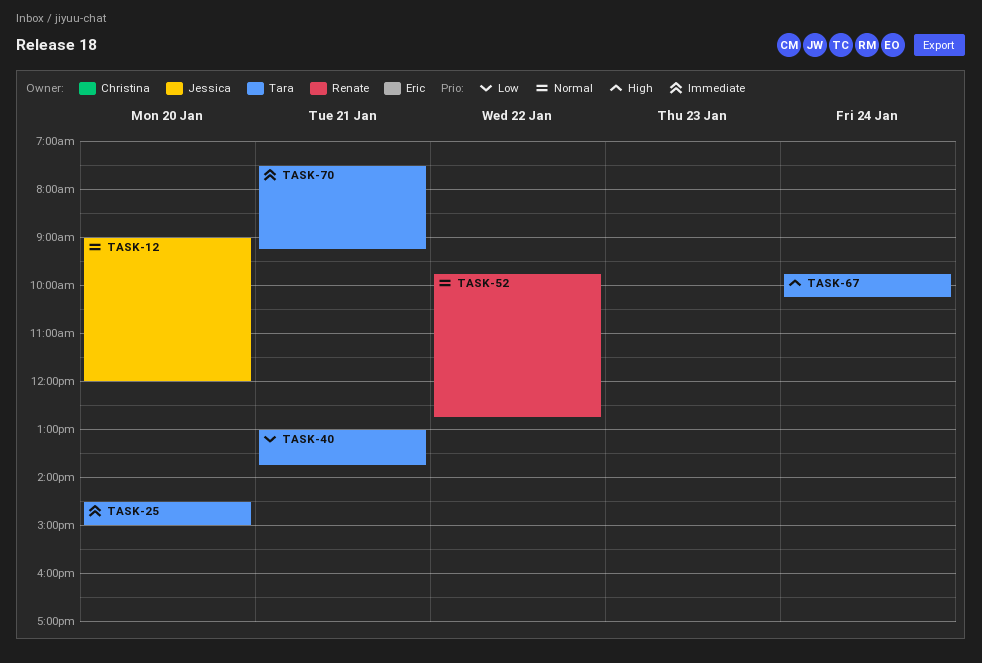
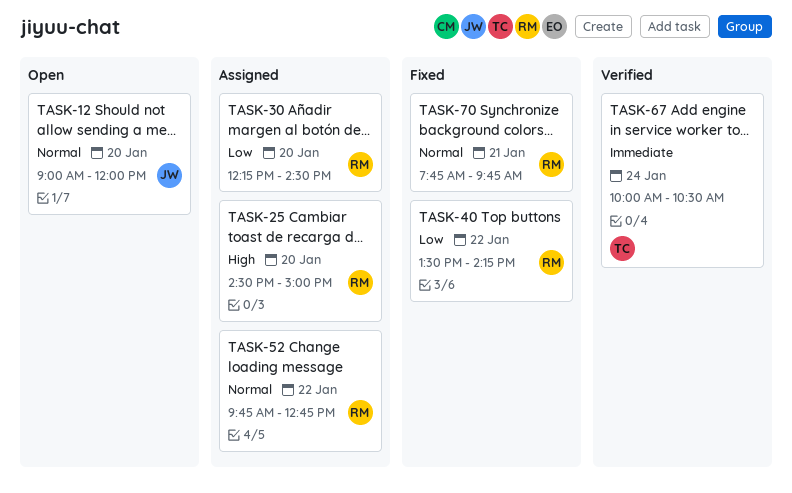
TASK-25, owner: Tara -> Renate
TASK-25, priority: Immediate -> High
TASK-30: none -> present
TASK-40, owner: Tara -> Renate
TASK-40, day: Jan 21 -> Jan 22
TASK-40, begins: 13:00 -> 13:30
TASK-40, ends: 13:45 -> 14:15
TASK-67, priority: High -> Immediate
TASK-67, begins: 09:45 -> 10:00
TASK-67, ends: 10:15 -> 10:30
TASK-70, owner: Tara -> Renate
TASK-70, priority: Immediate -> Normal
TASK-70, begins: 07:30 -> 07:45
TASK-70, ends: 09:15 -> 09:45

